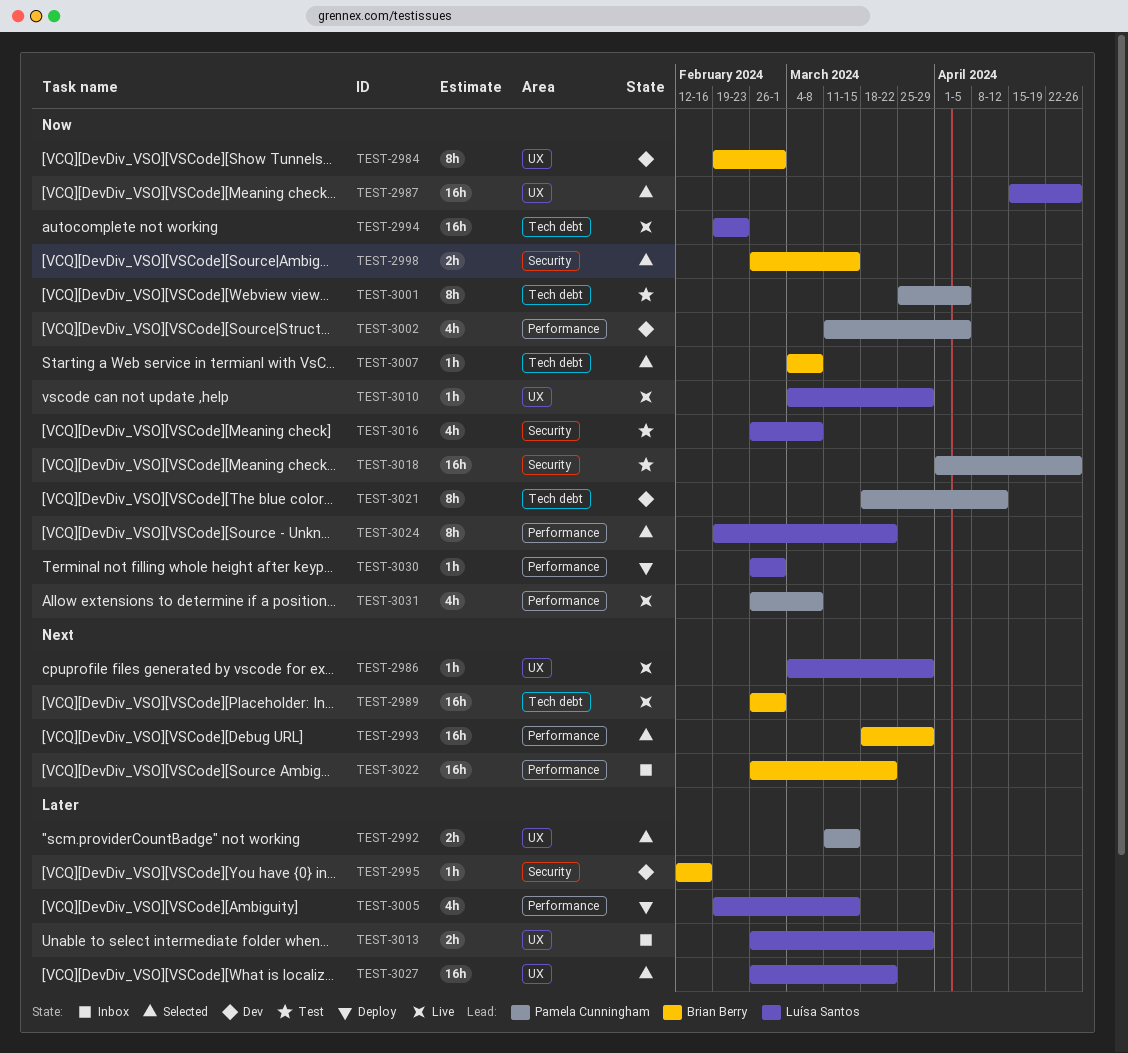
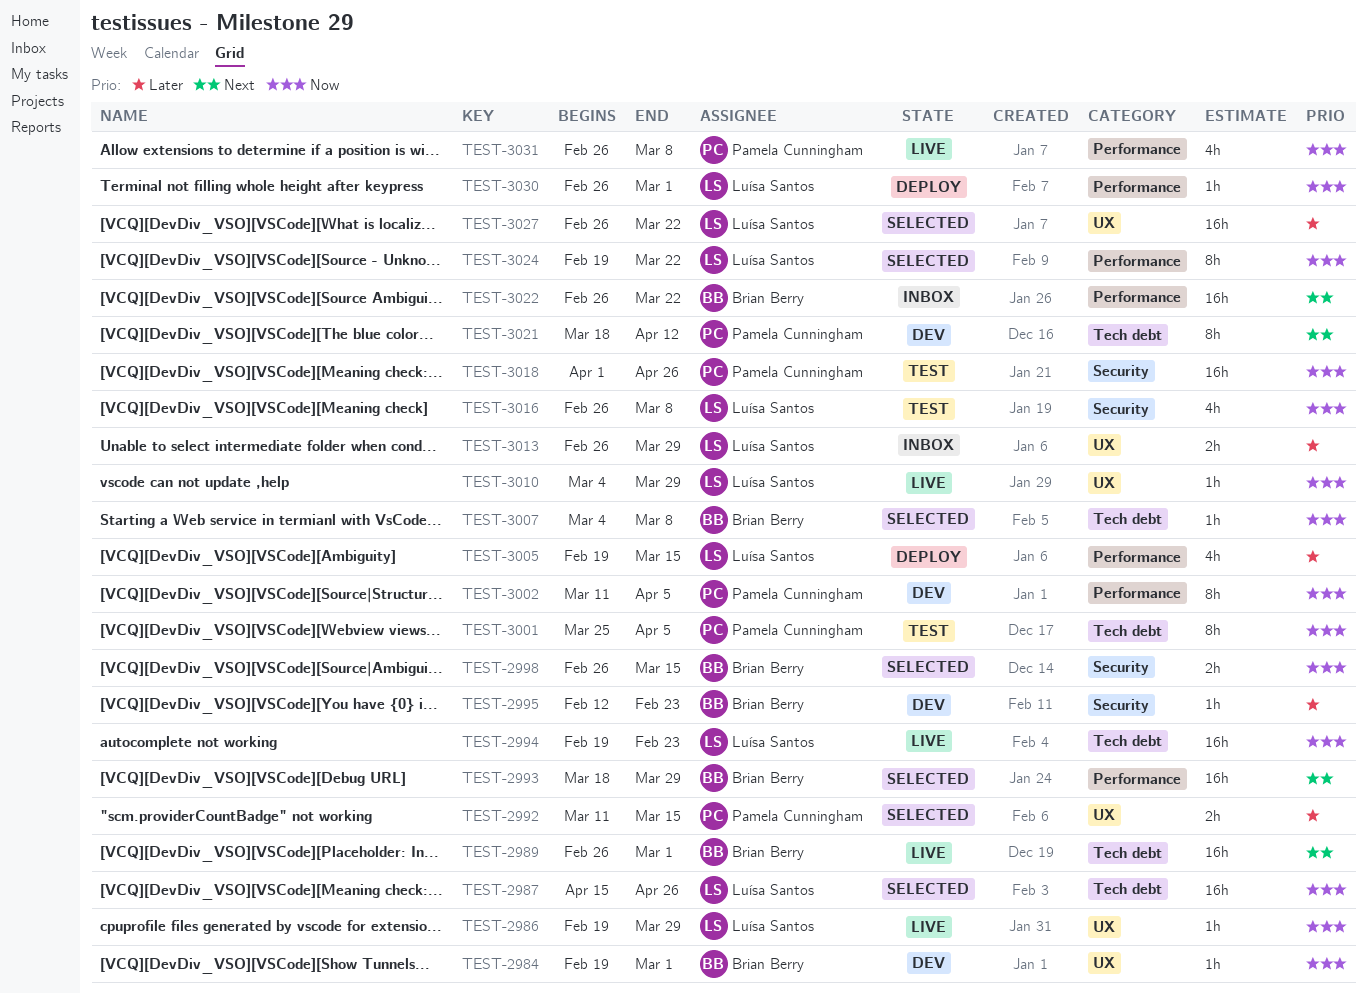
TEST-2984, estimate: 8h -> 1h
TEST-2986, priority: Next -> Now
TEST-2986, start: Mar 4 -> Feb 19
TEST-2987, label: UX -> Tech debt
TEST-2995, due: Feb 16 -> Feb 23
TEST-3002, estimate: 4h -> 8h
TEST-3021, priority: Now -> Next

